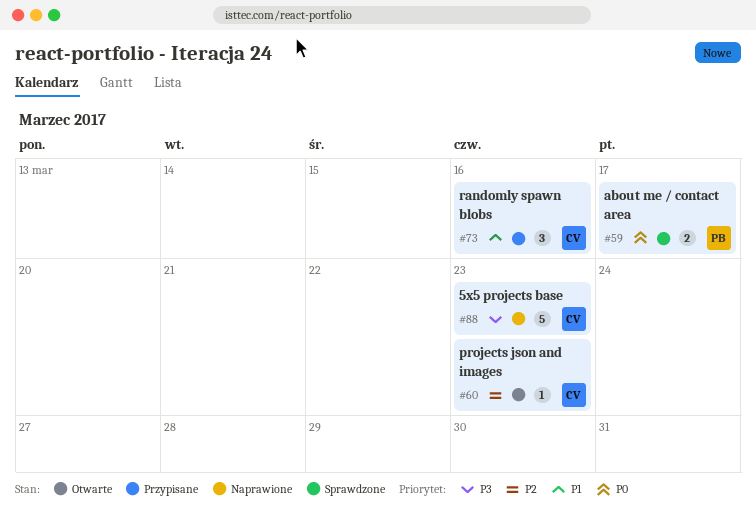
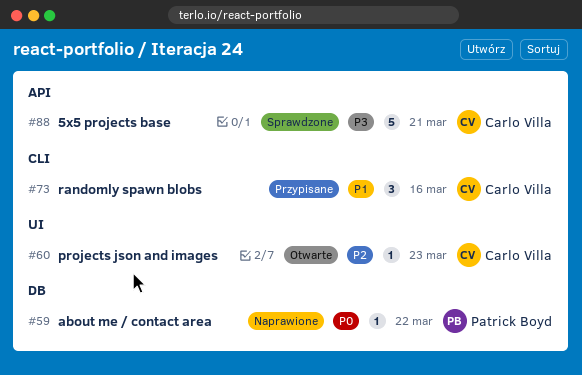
#59, status: Sprawdzone -> Naprawione
#59, estimate: 2 -> 1
#59, due: Mar 17 -> Mar 22
#88, status: Naprawione -> Sprawdzone
#88, due: Mar 23 -> Mar 21

